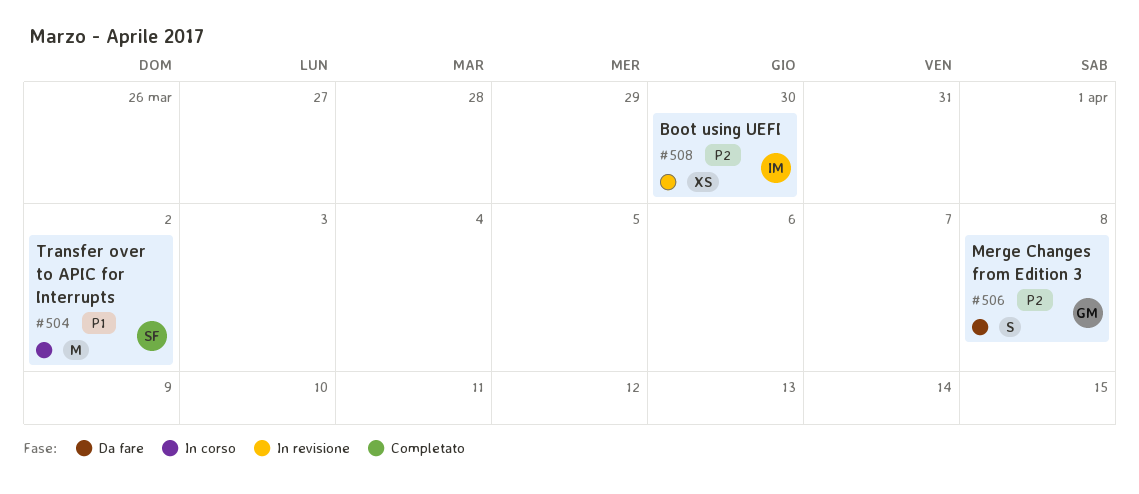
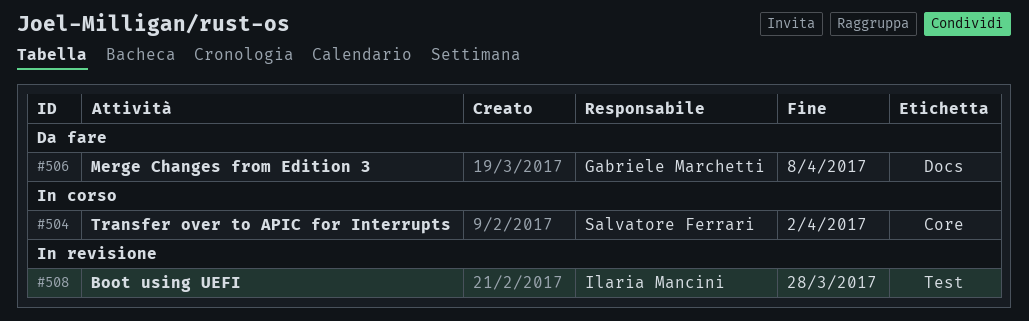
#508, due: Mar 30 -> Mar 28

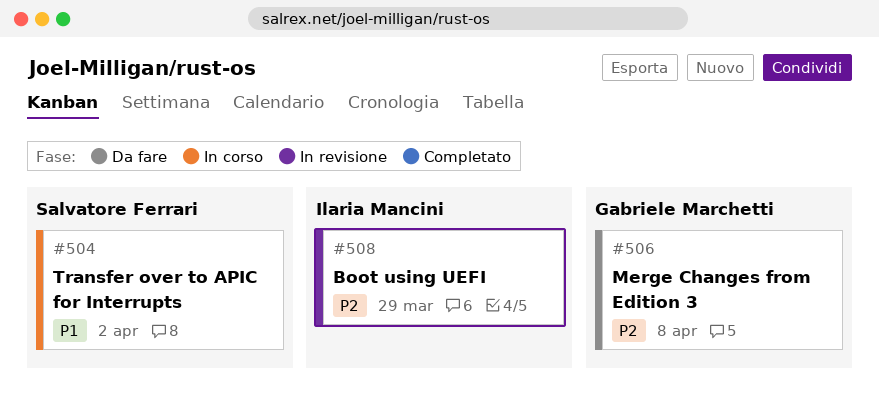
#508, due: Mar 28 -> Mar 29

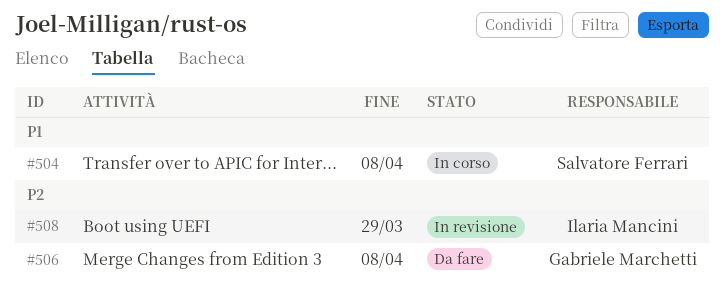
#504, due: Apr 2 -> Apr 8

